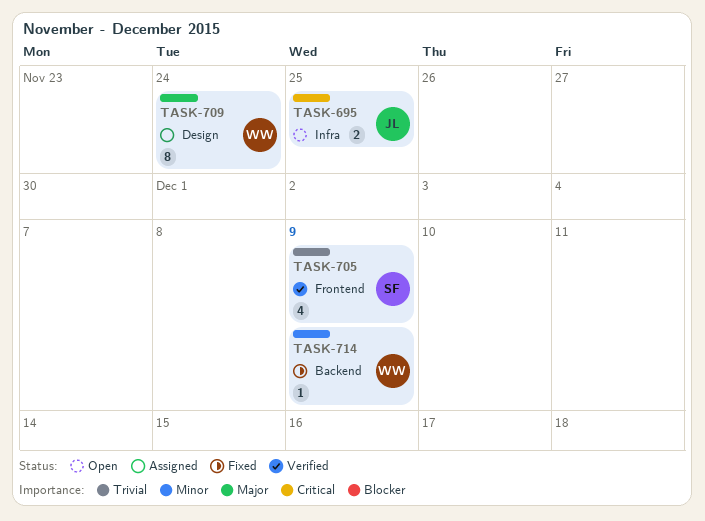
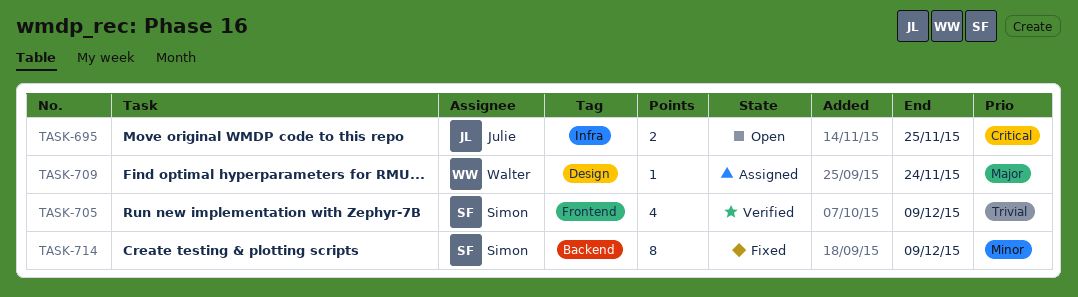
TASK-709, estimate: 8 -> 1
TASK-714, owner: Walter -> Simon
TASK-714, estimate: 1 -> 8

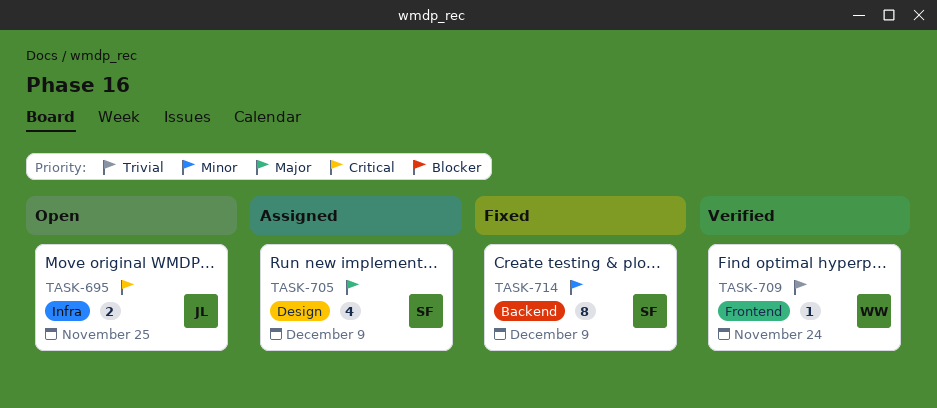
TASK-705, status: Verified -> Assigned
TASK-705, priority: Trivial -> Major
TASK-705, label: Frontend -> Design
TASK-709, status: Assigned -> Verified
TASK-709, priority: Major -> Trivial
TASK-709, label: Design -> Frontend

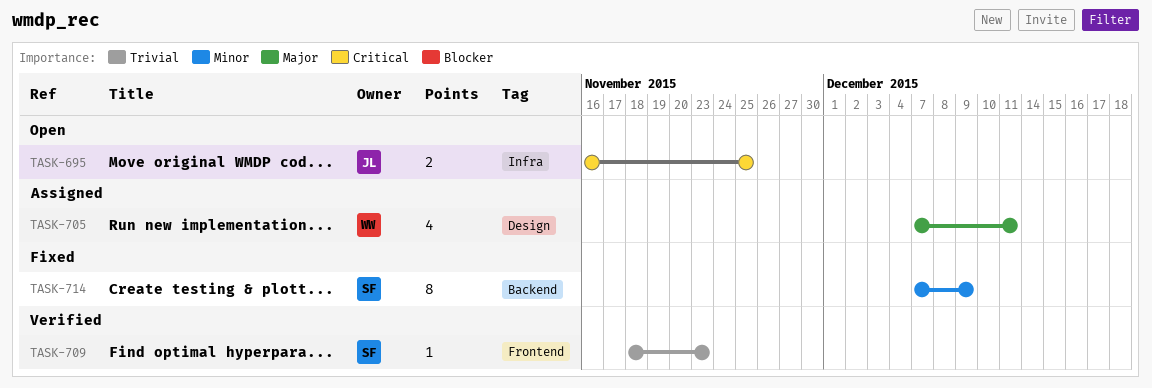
TASK-705, owner: SF -> WW
TASK-705, due: Dec 9 -> Dec 11
TASK-709, owner: WW -> SF
TASK-709, due: Nov 24 -> Nov 23

